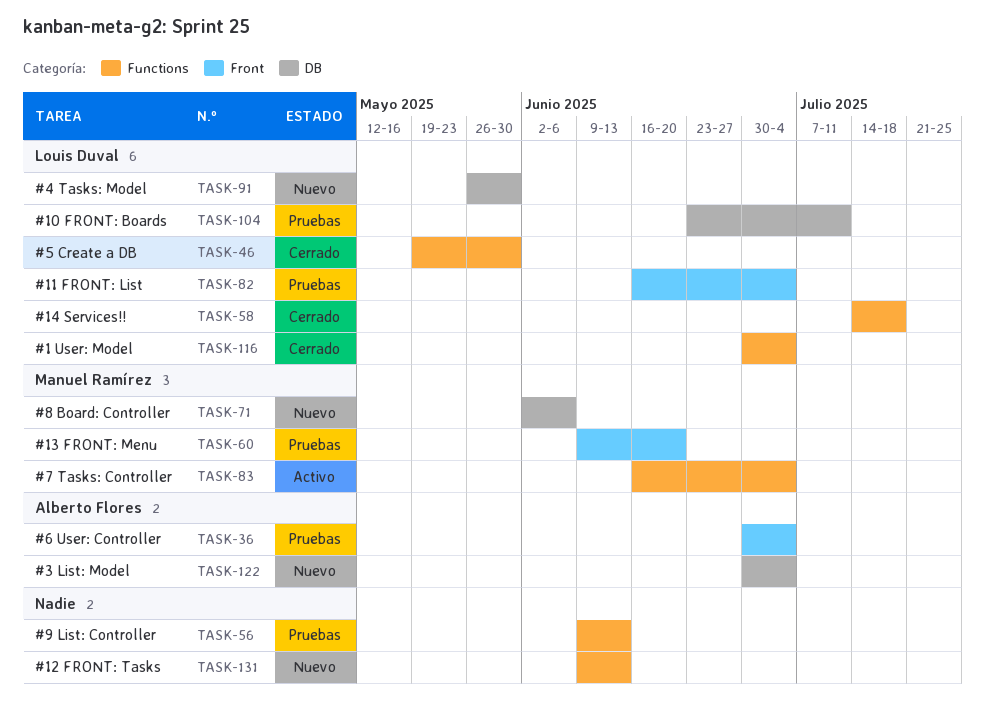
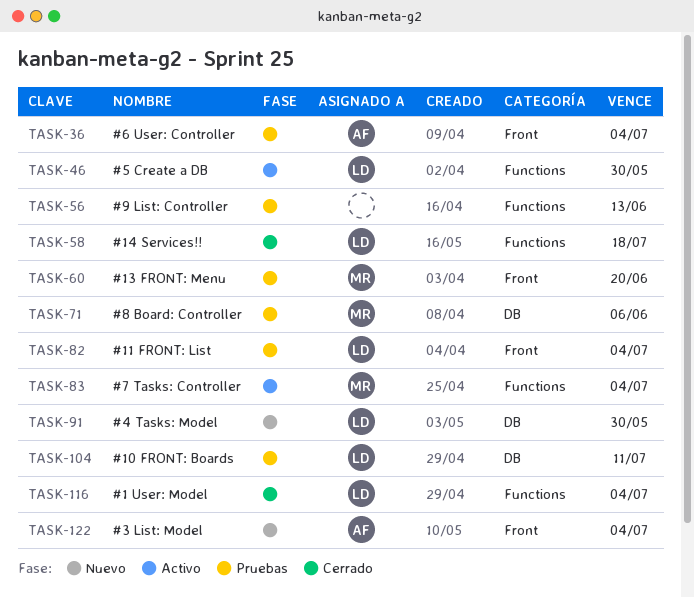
TASK-46, status: Cerrado -> Activo
TASK-71, status: Nuevo -> Pruebas
TASK-122, label: DB -> Front
TASK-131: present -> none

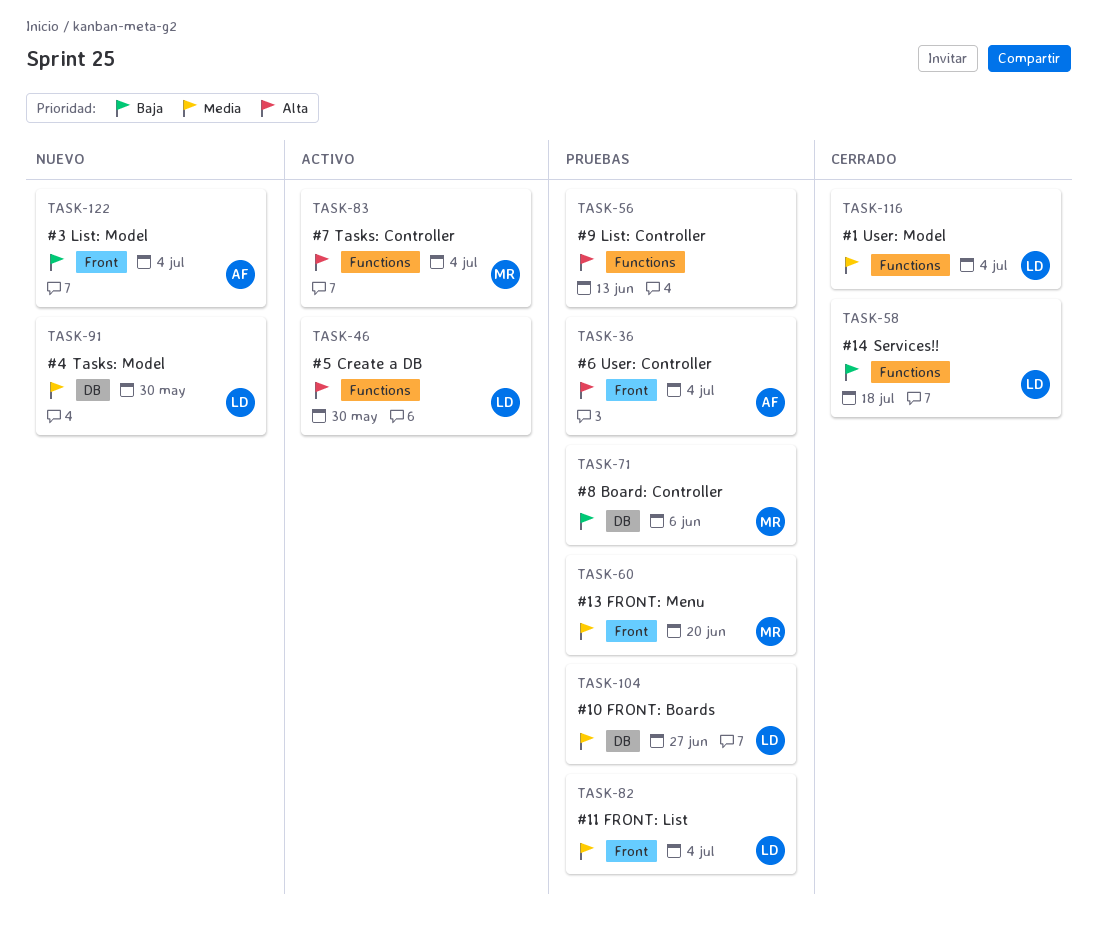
TASK-104, due: Jul 11 -> Jun 27

